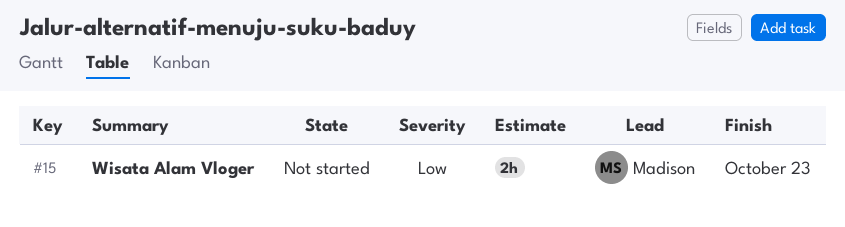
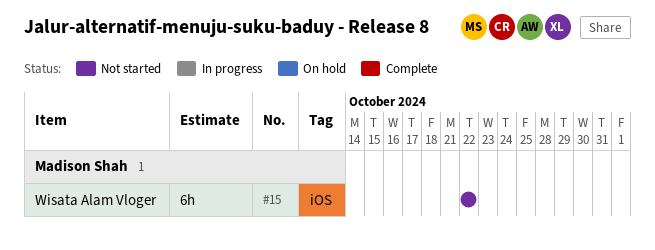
#15, estimate: 2h -> 6h
#15, due: Oct 23 -> Oct 22

